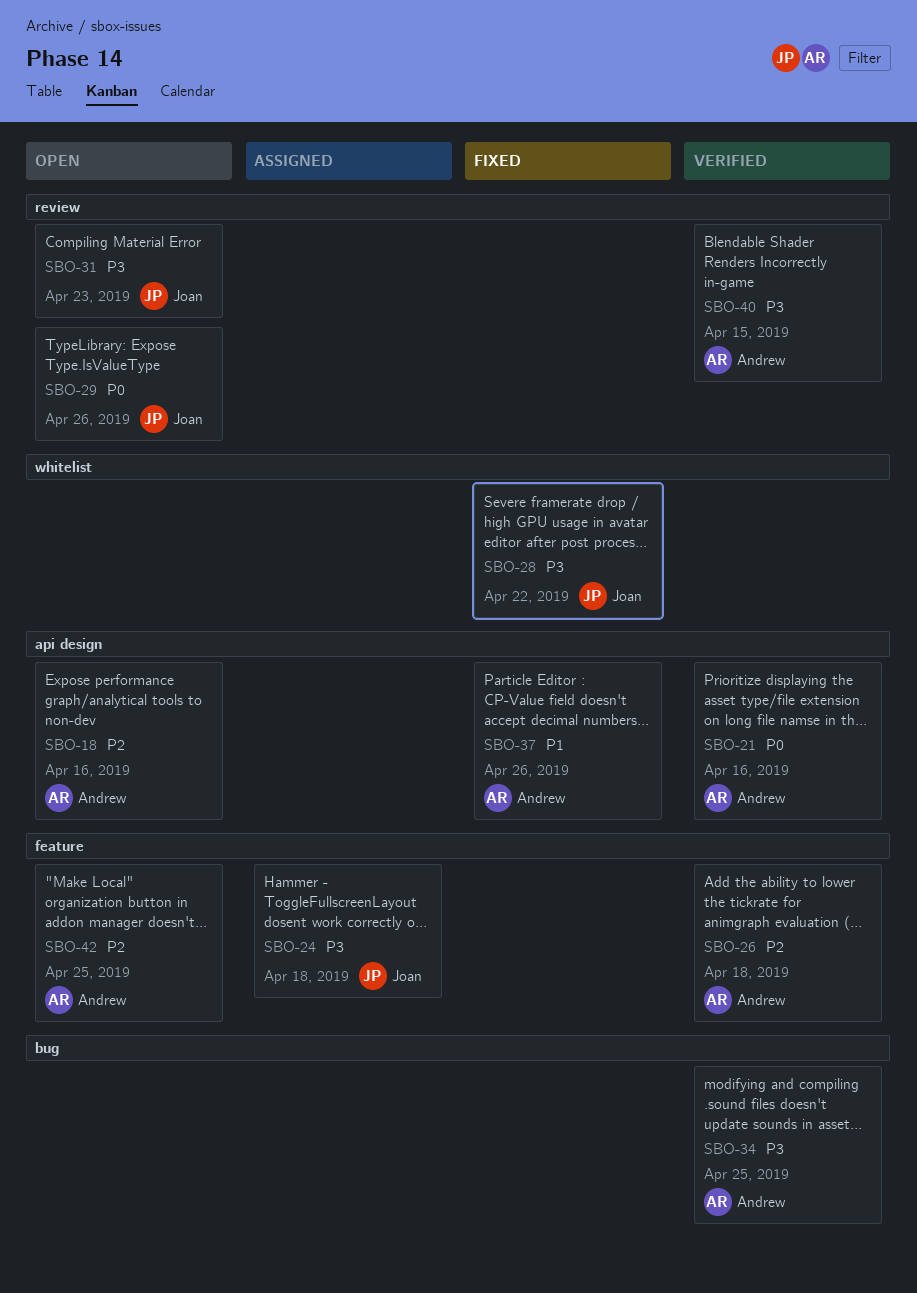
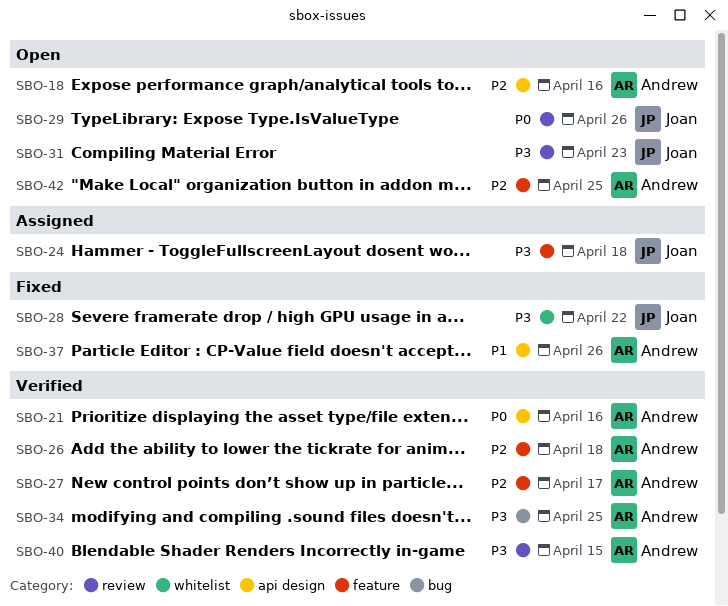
SBO-27: none -> present

